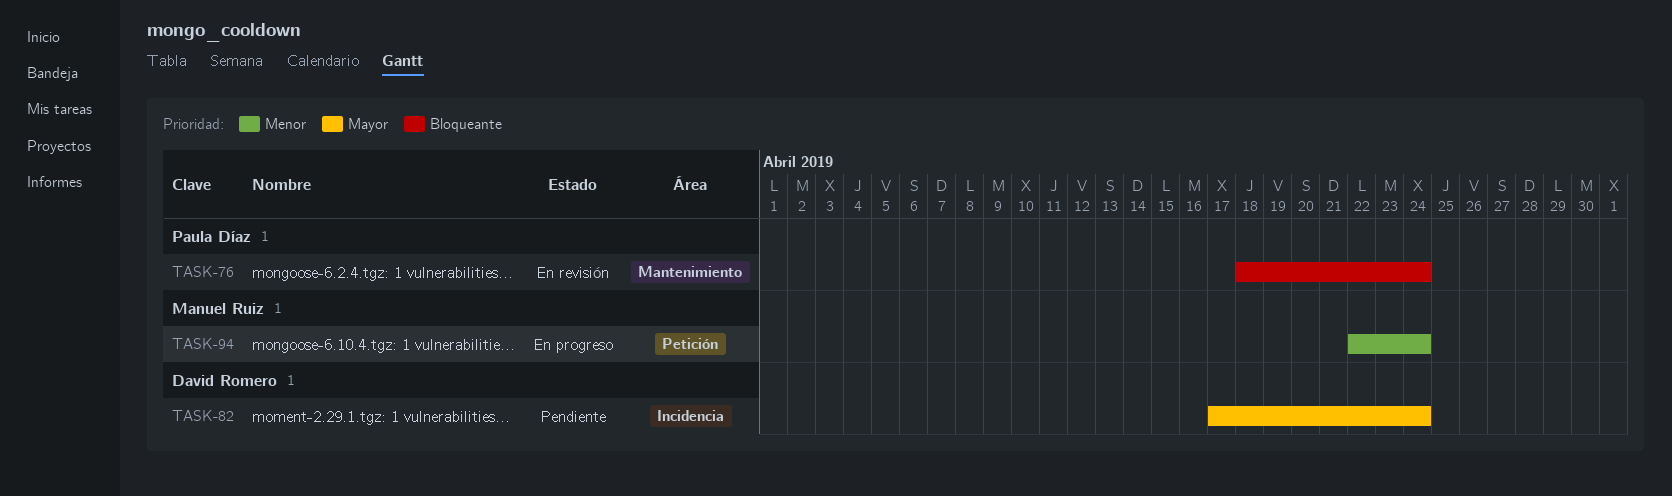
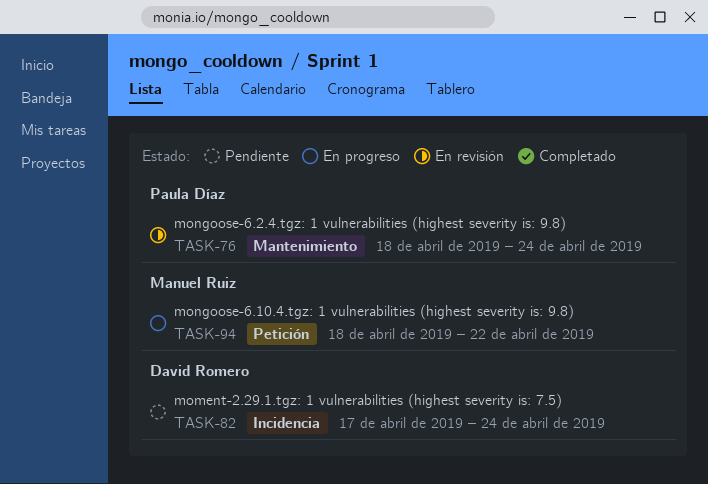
TASK-94, start: Apr 22 -> Apr 18
TASK-94, due: Apr 24 -> Apr 22

